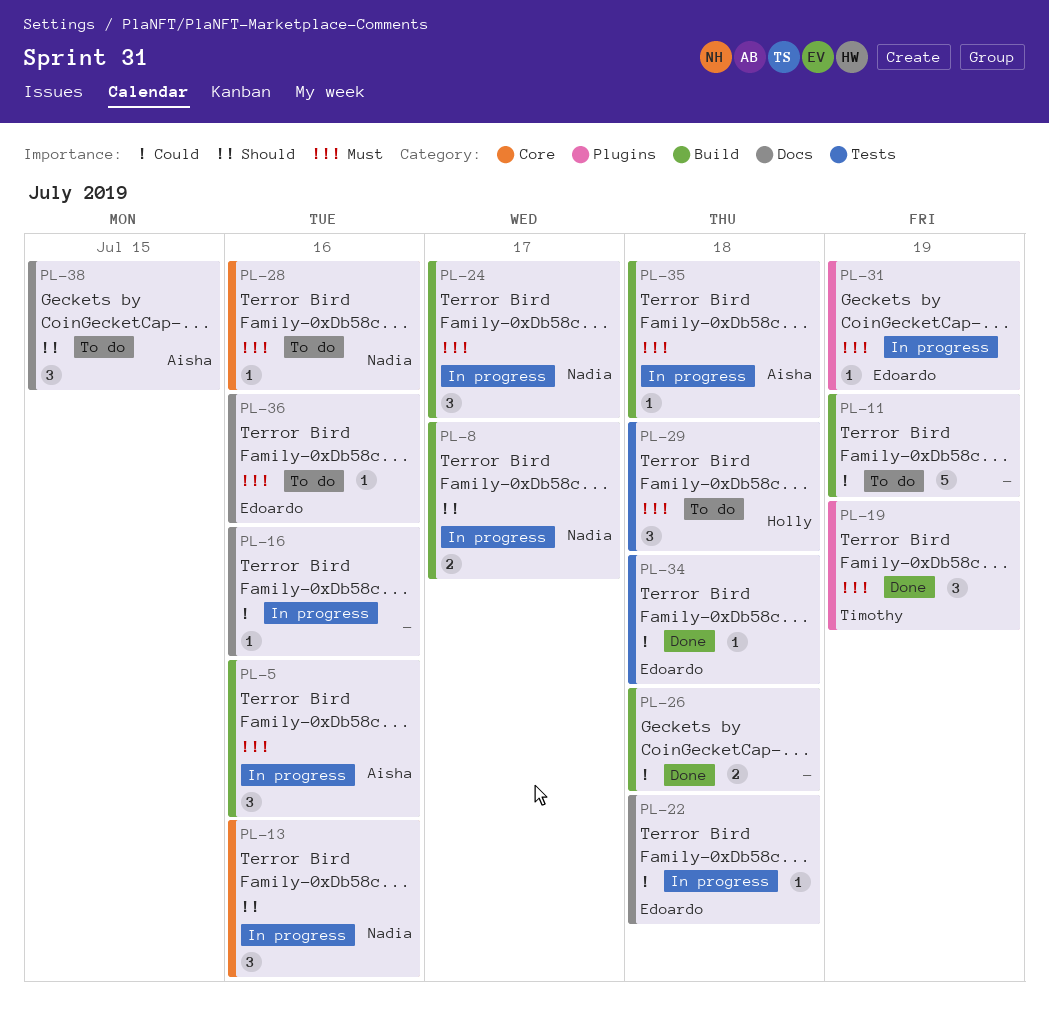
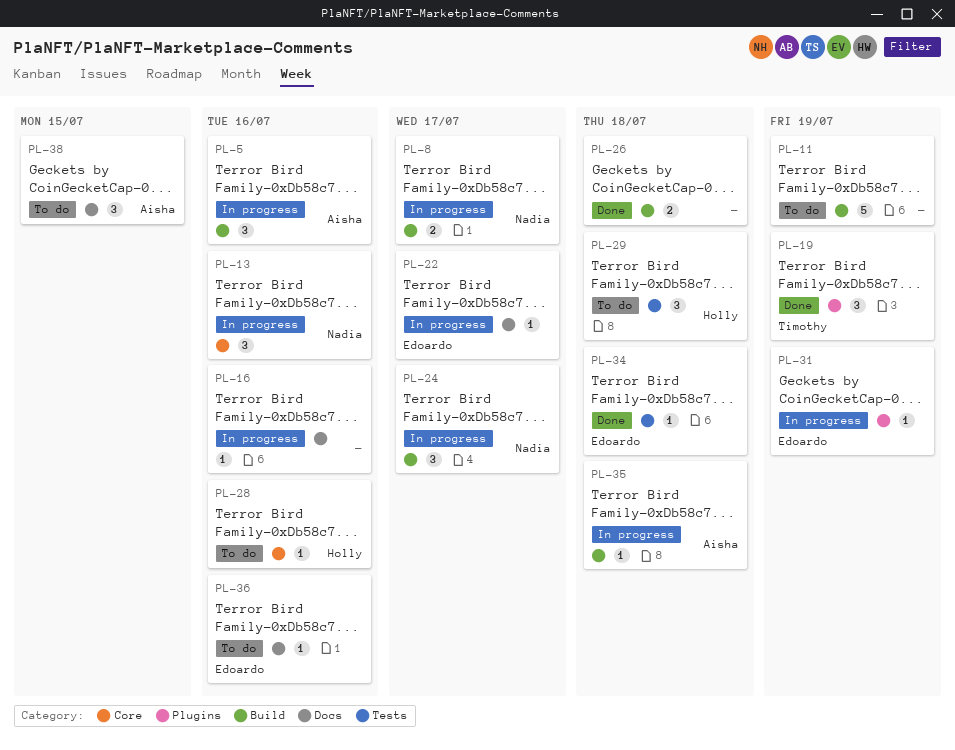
PL-22, due: Jul 18 -> Jul 17
PL-28, owner: Nadia -> Holly

